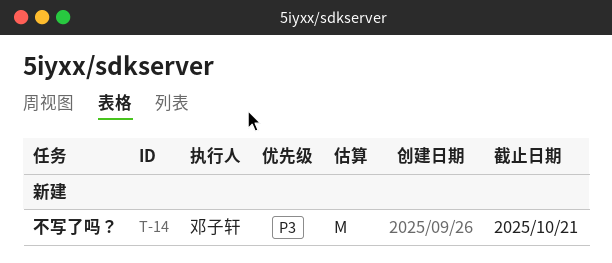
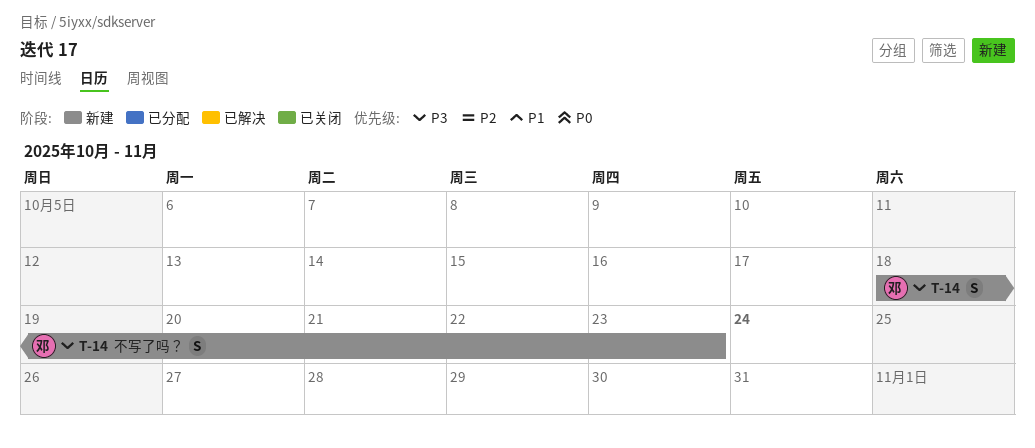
T-14, estimate: M -> S
T-14, due: Oct 21 -> Oct 23

